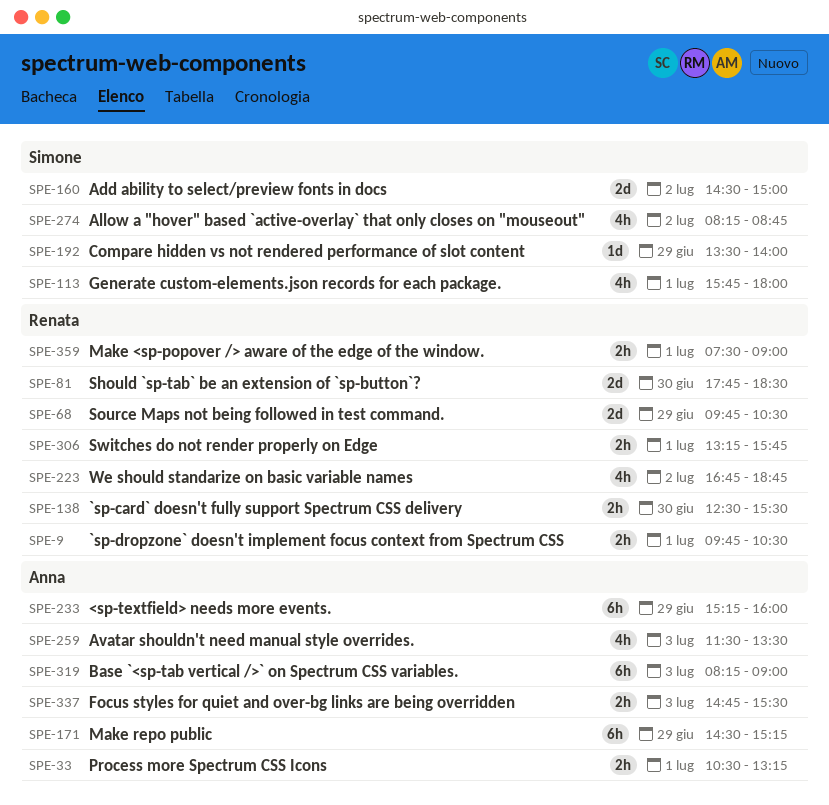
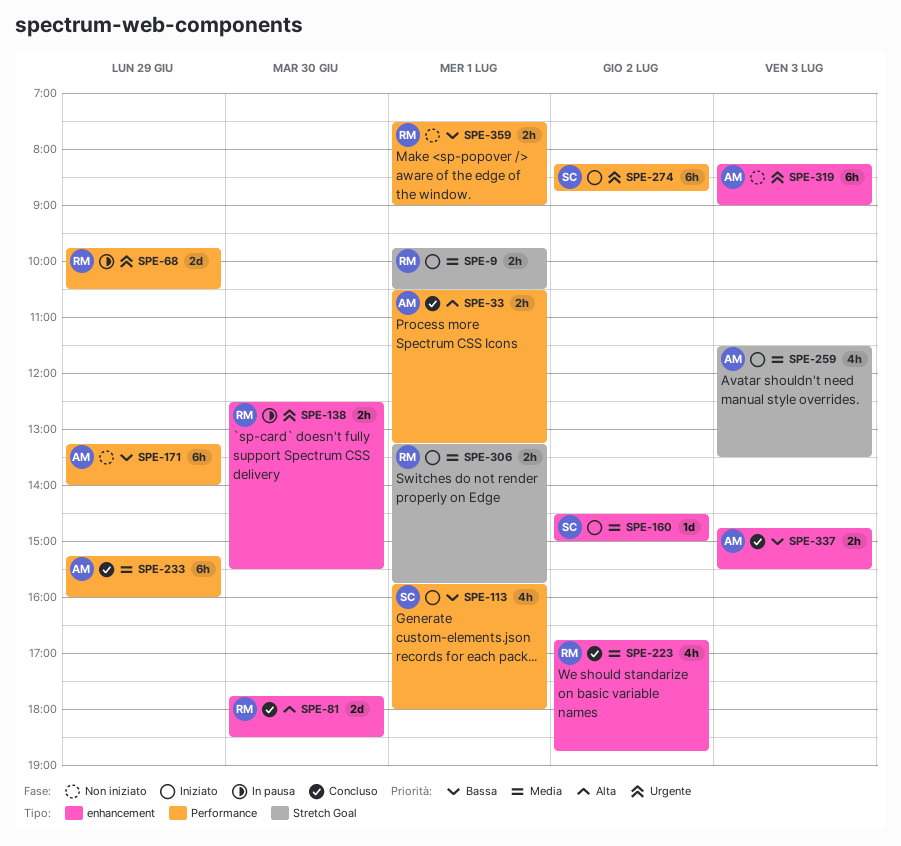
SPE-160, estimate: 2d -> 1d
SPE-171, begins: 14:30 -> 13:15
SPE-171, ends: 15:15 -> 14:00
SPE-192: present -> none
SPE-274, estimate: 4h -> 6h

